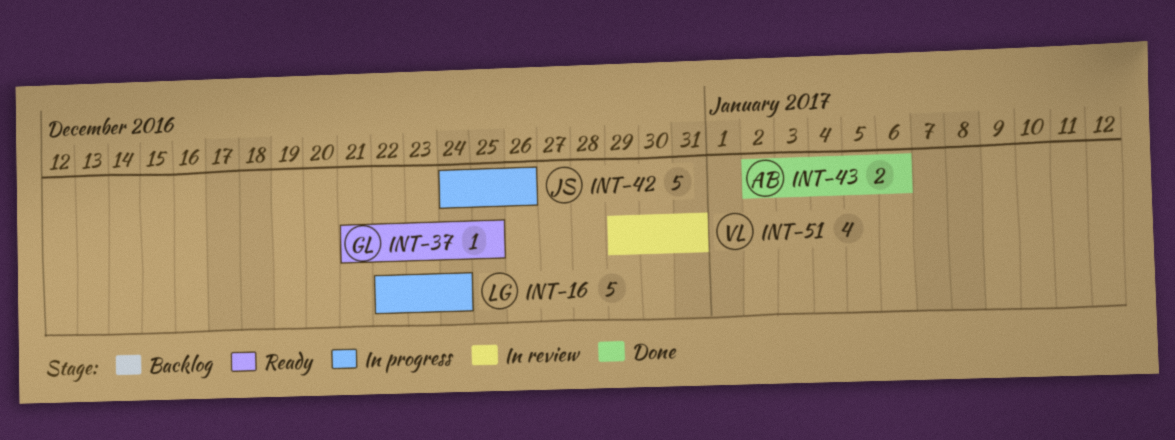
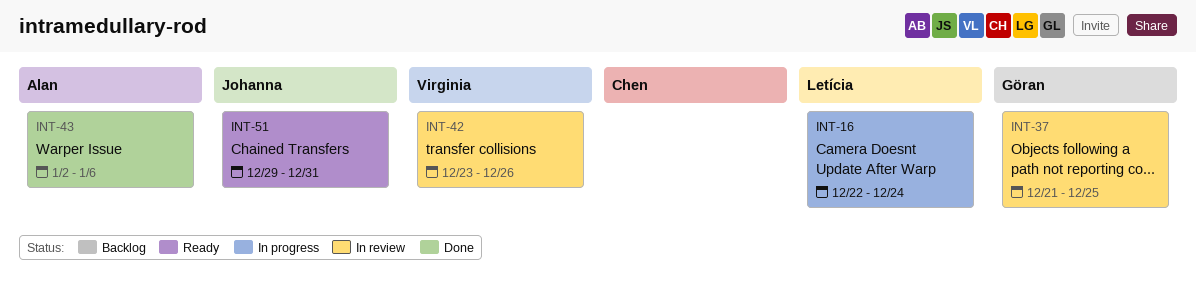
INT-37, status: Ready -> In review
INT-42, status: In progress -> In review
INT-42, owner: Johanna -> Virginia
INT-42, start: Dec 24 -> Dec 23
INT-51, status: In review -> Ready
INT-51, owner: Virginia -> Johanna

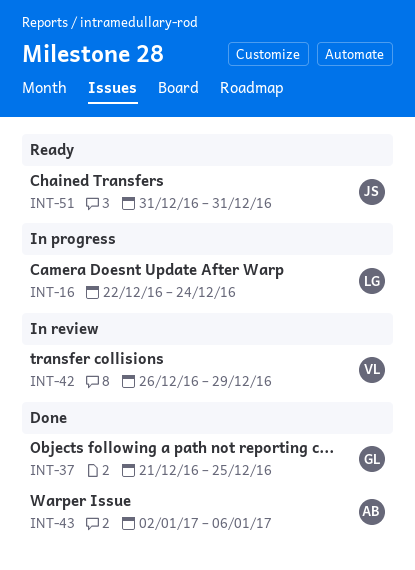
INT-37, status: In review -> Done
INT-42, start: Dec 23 -> Dec 26
INT-42, due: Dec 26 -> Dec 29
INT-51, start: Dec 29 -> Dec 31

